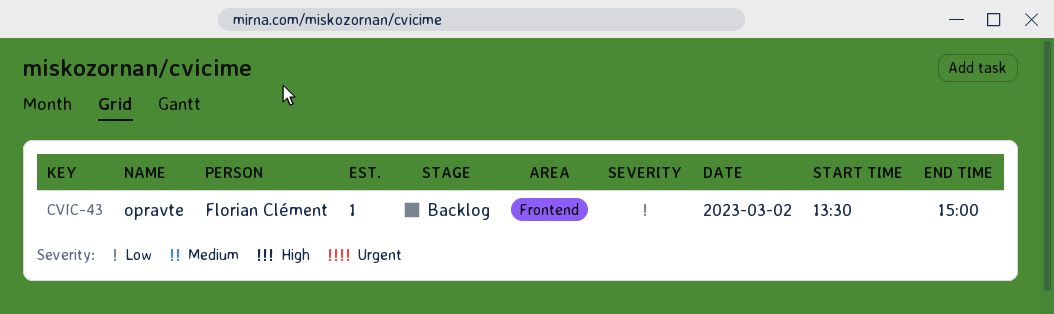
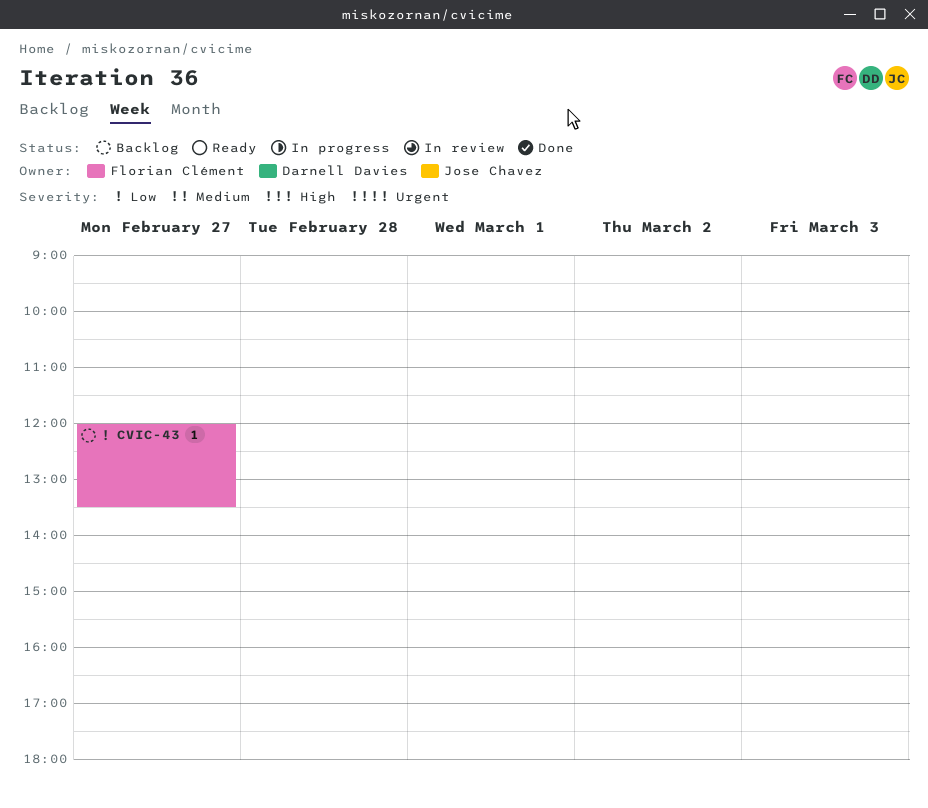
CVIC-43, day: Mar 2 -> Feb 27
CVIC-43, begins: 13:30 -> 12:00
CVIC-43, ends: 15:00 -> 13:30

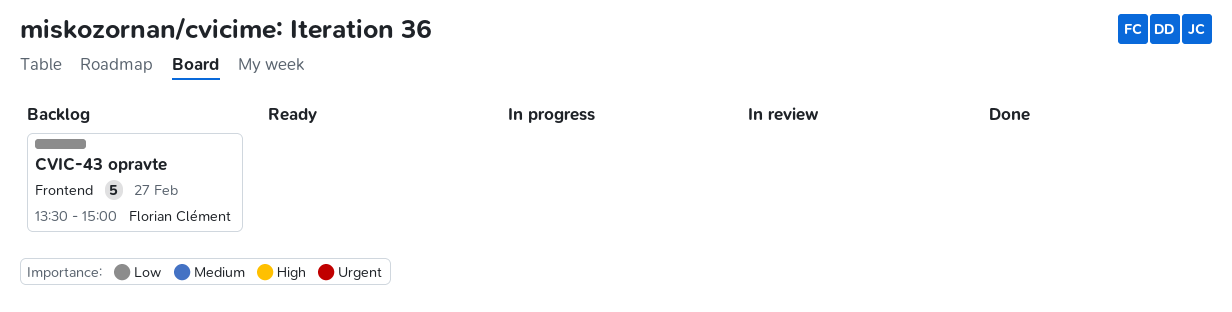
CVIC-43, estimate: 1 -> 5
CVIC-43, begins: 12:00 -> 13:30
CVIC-43, ends: 13:30 -> 15:00

